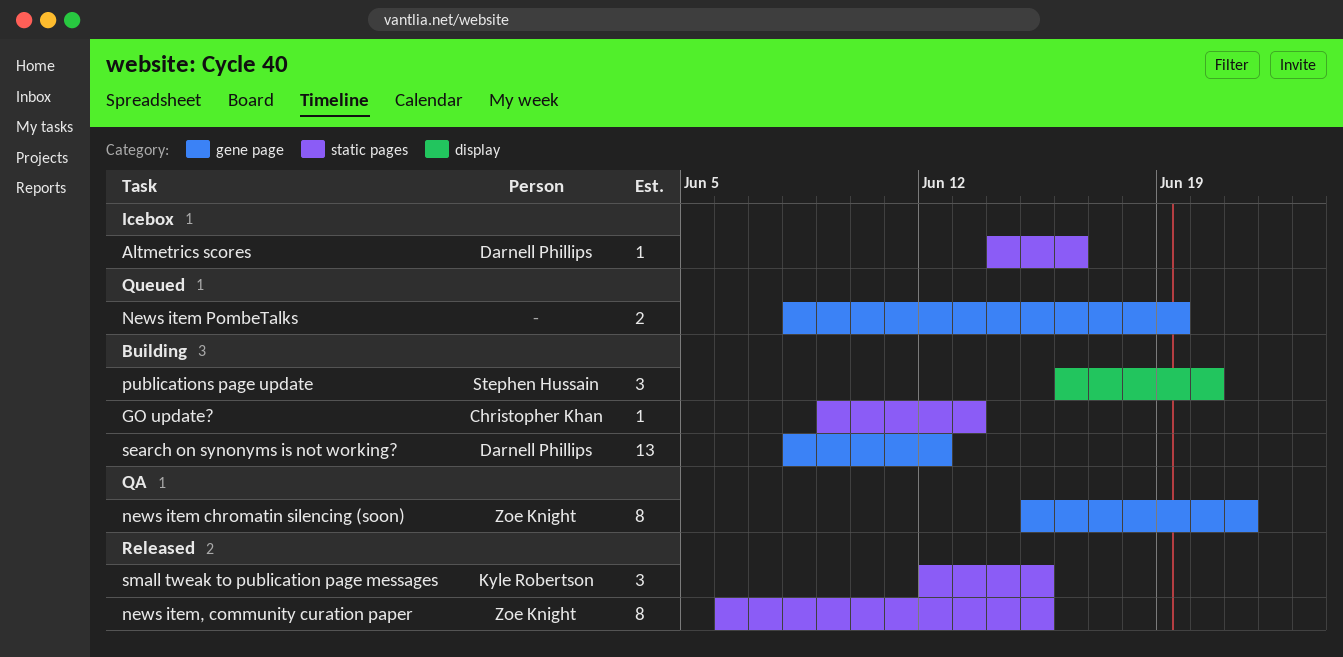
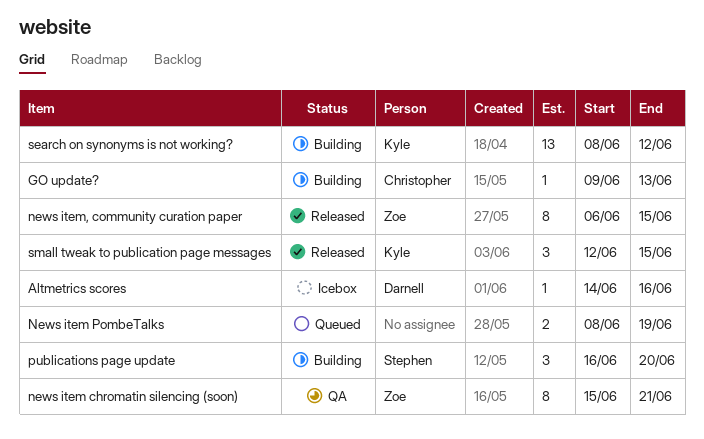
search on synonyms is not working?, owner: Darnell Phillips -> Kyle Robertson

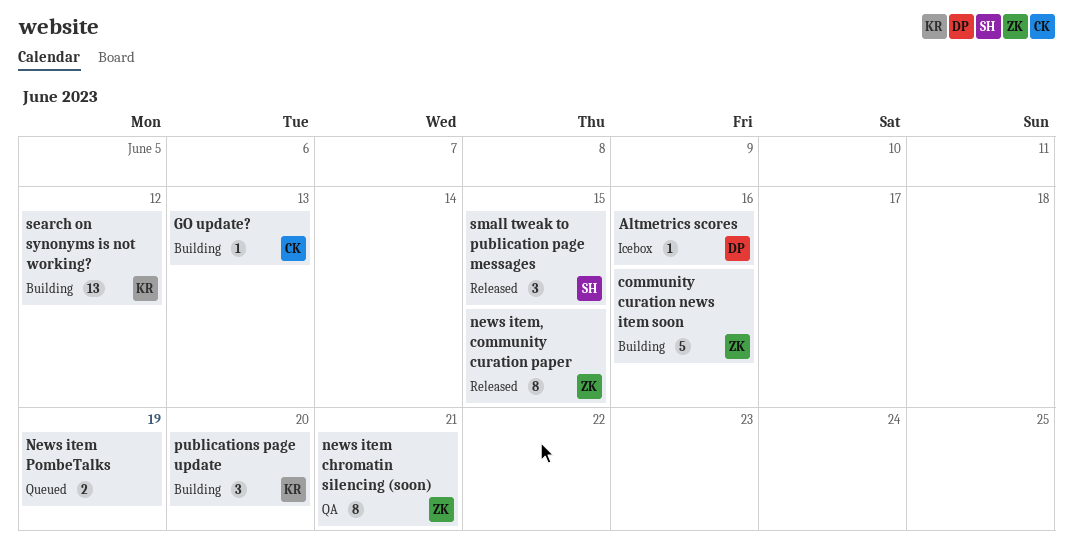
community curation news item soon: none -> present
publications page update, owner: Stephen -> Kyle
small tweak to publication page messages, owner: Kyle -> Stephen

